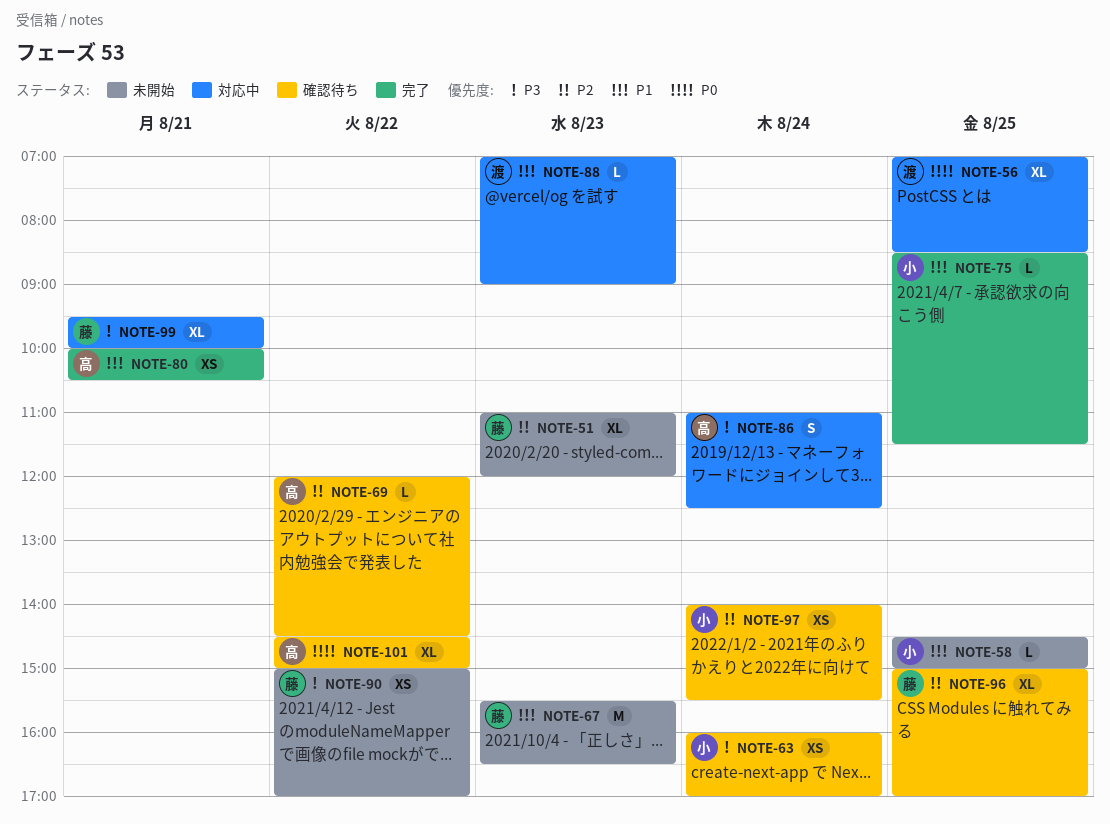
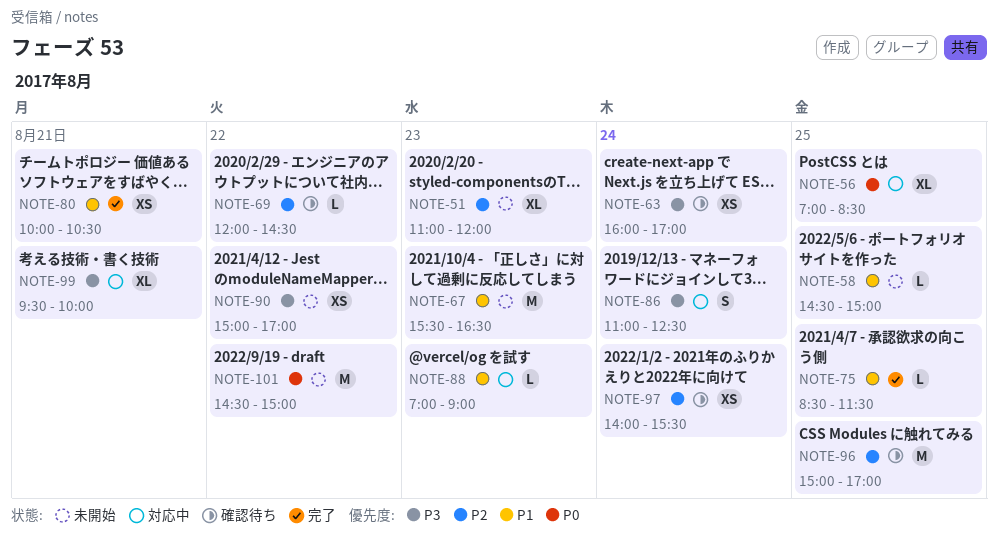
NOTE-96, estimate: XL -> M
NOTE-101, status: 確認待ち -> 未開始
NOTE-101, estimate: XL -> M

